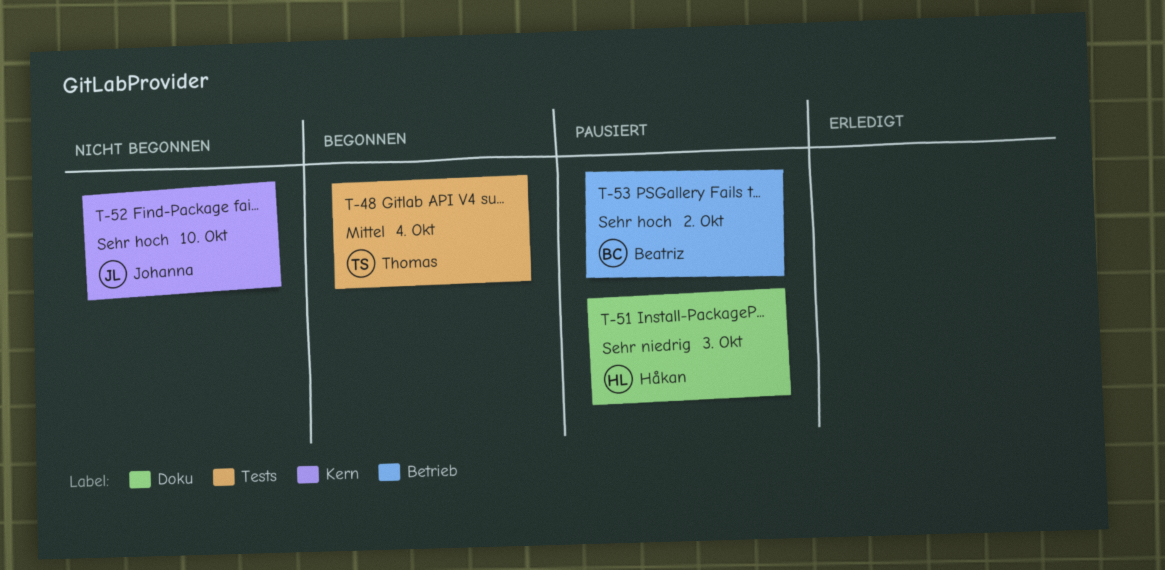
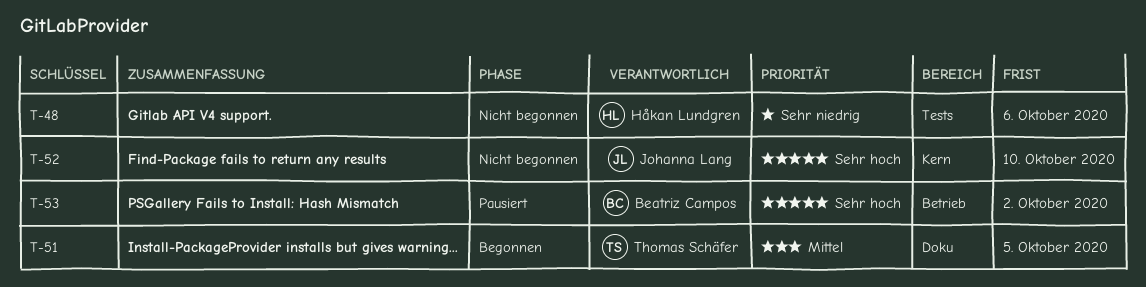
T-48, status: Begonnen -> Nicht begonnen
T-48, owner: Thomas Schäfer -> Håkan Lundgren
T-48, priority: Mittel -> Sehr niedrig
T-48, due: Oct 4 -> Oct 6
T-51, status: Pausiert -> Begonnen
T-51, owner: Håkan Lundgren -> Thomas Schäfer
T-51, priority: Sehr niedrig -> Mittel
T-51, due: Oct 3 -> Oct 5

